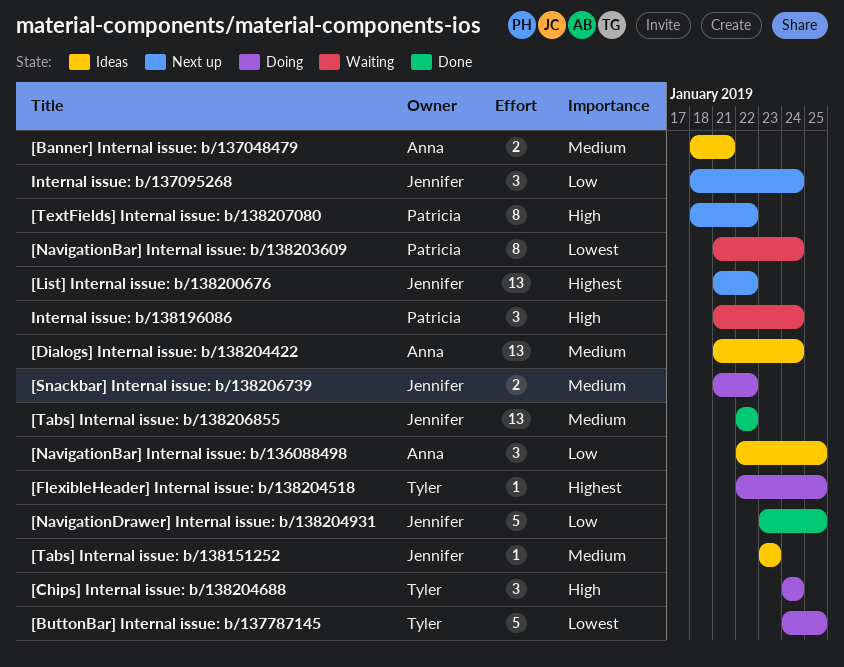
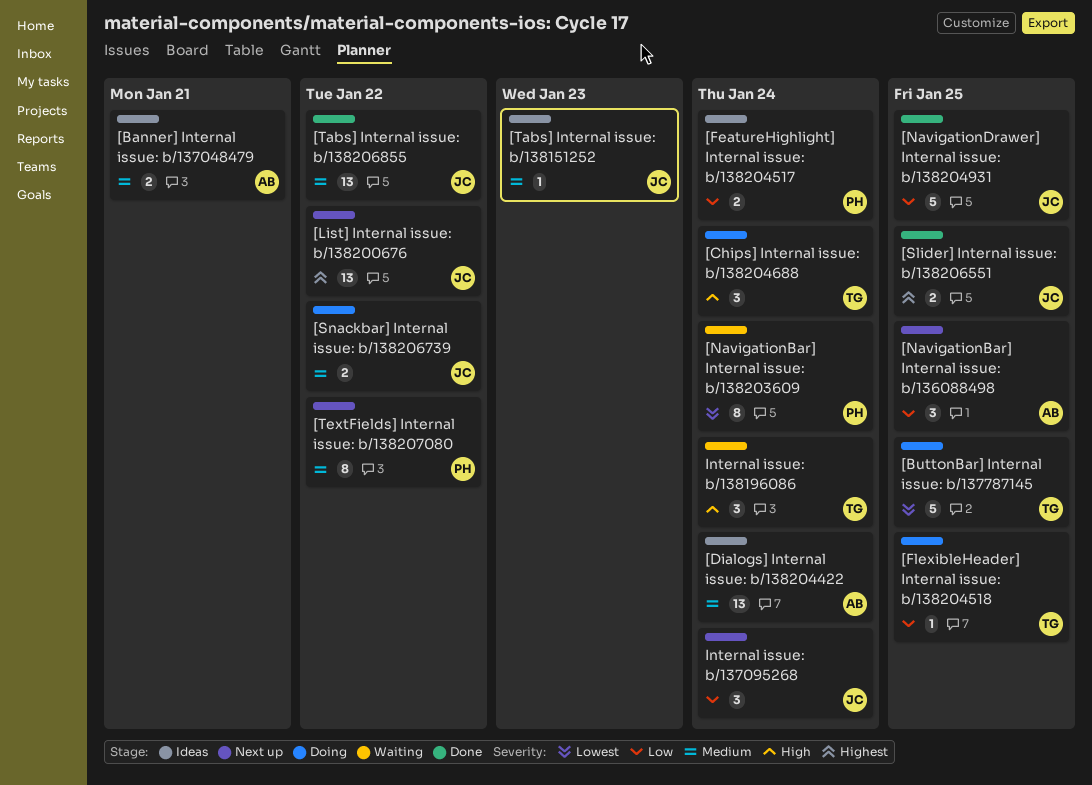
[FeatureHighlight] Internal issue: b/138204517: none -> present
[FlexibleHeader] Internal issue: b/138204518, priority: Highest -> Low
[NavigationBar] Internal issue: b/136088498, status: Ideas -> Next up
[Slider] Internal issue: b/138206551: none -> present
[TextFields] Internal issue: b/138207080, priority: High -> Medium
Internal issue: b/138196086, owner: Patricia -> Tyler

